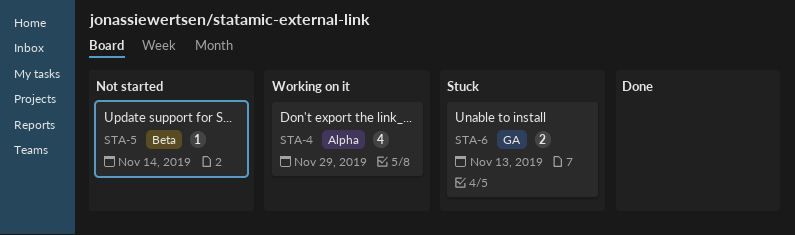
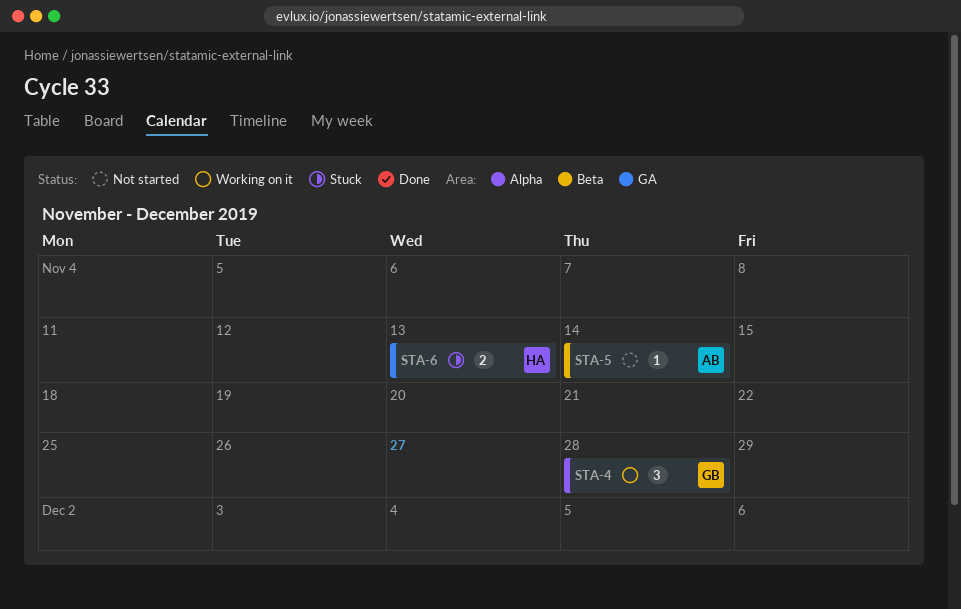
STA-4, estimate: 4 -> 3
STA-4, due: Nov 29 -> Nov 28

